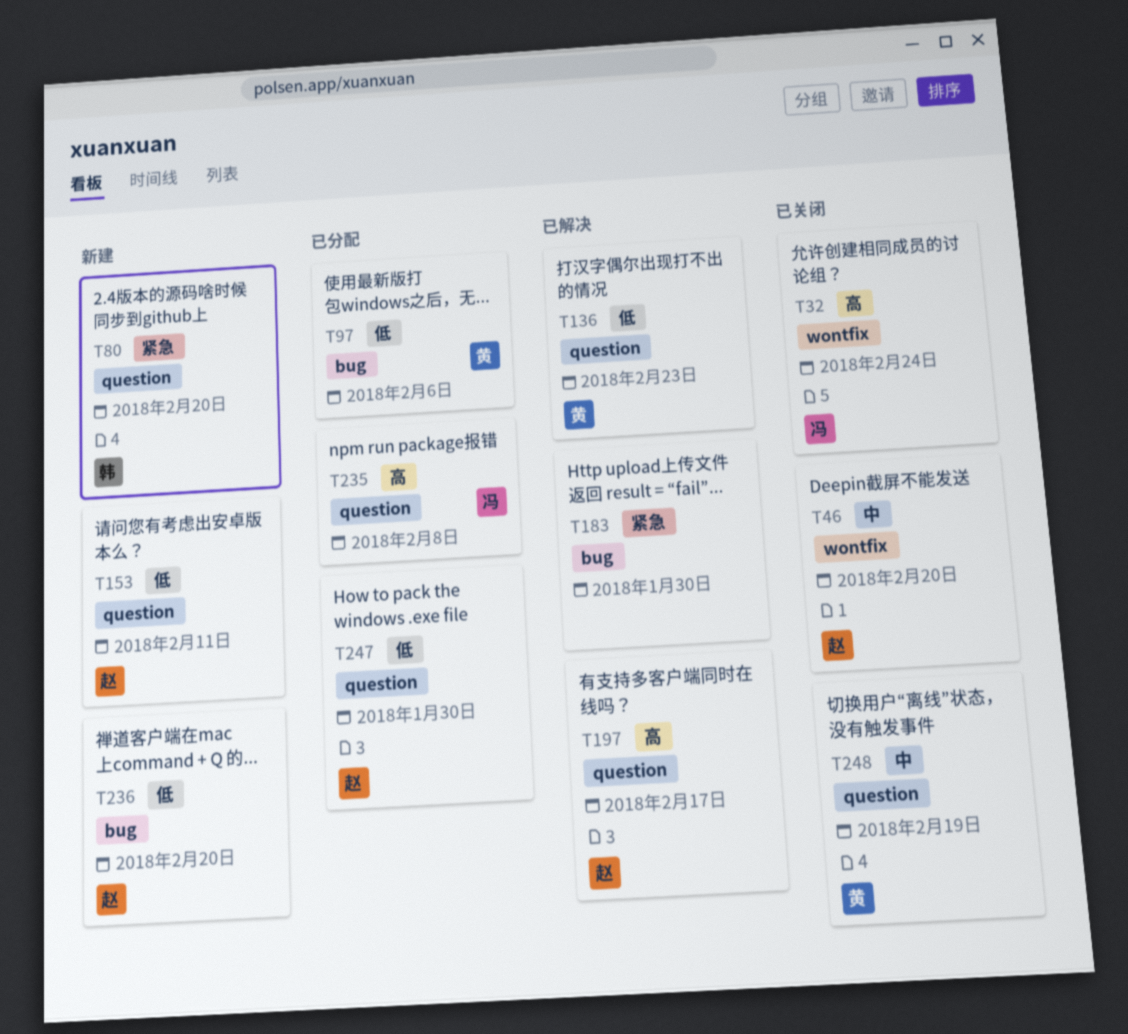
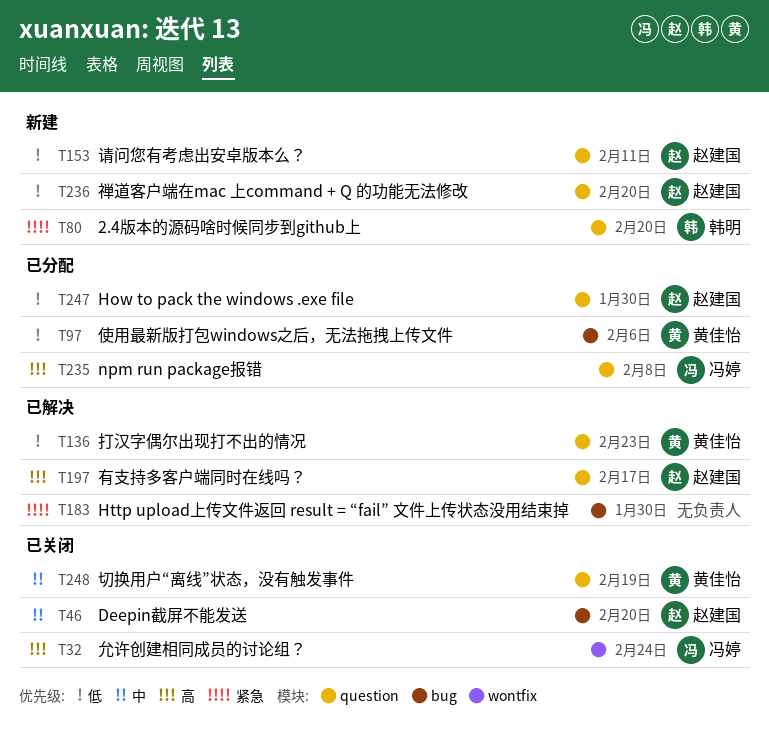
T46, label: wontfix -> bug
T236, label: bug -> question

